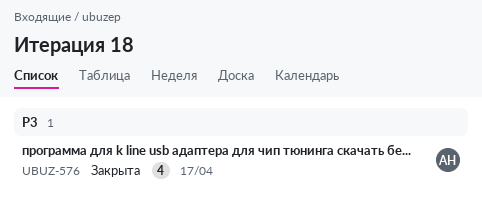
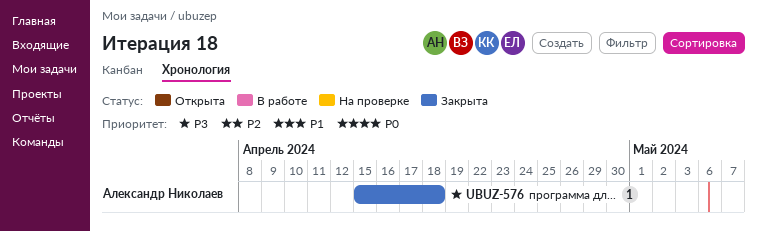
UBUZ-576, estimate: 4 -> 1
UBUZ-576, due: Apr 17 -> Apr 18

